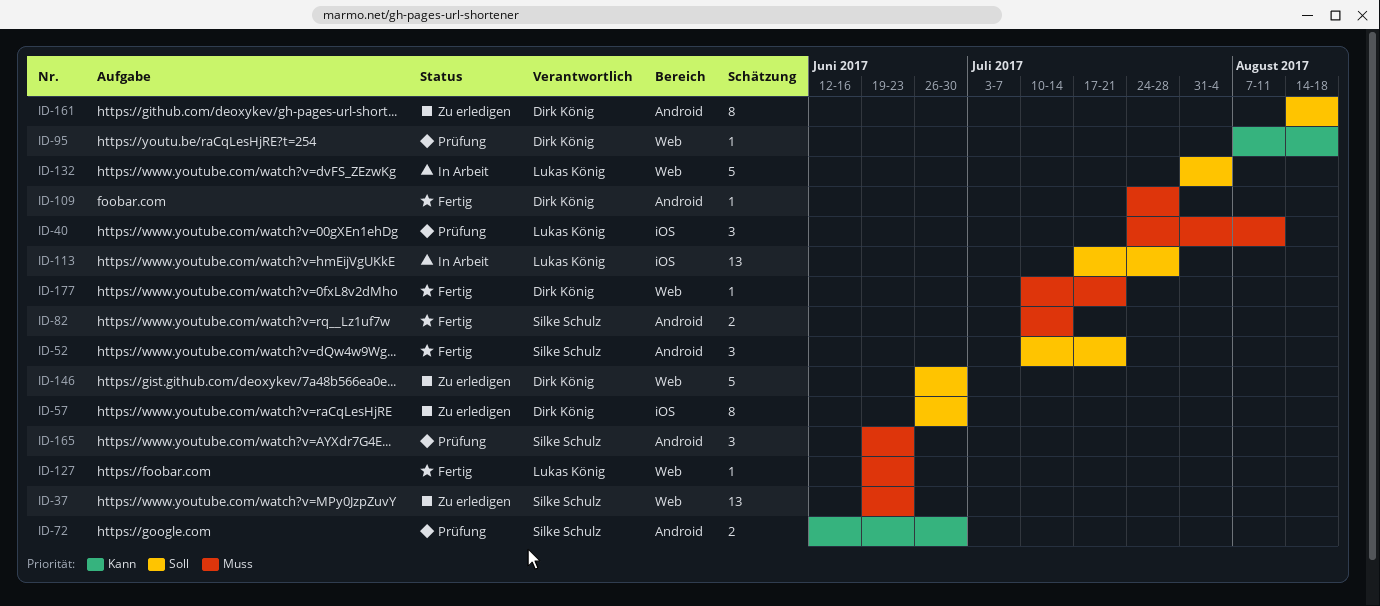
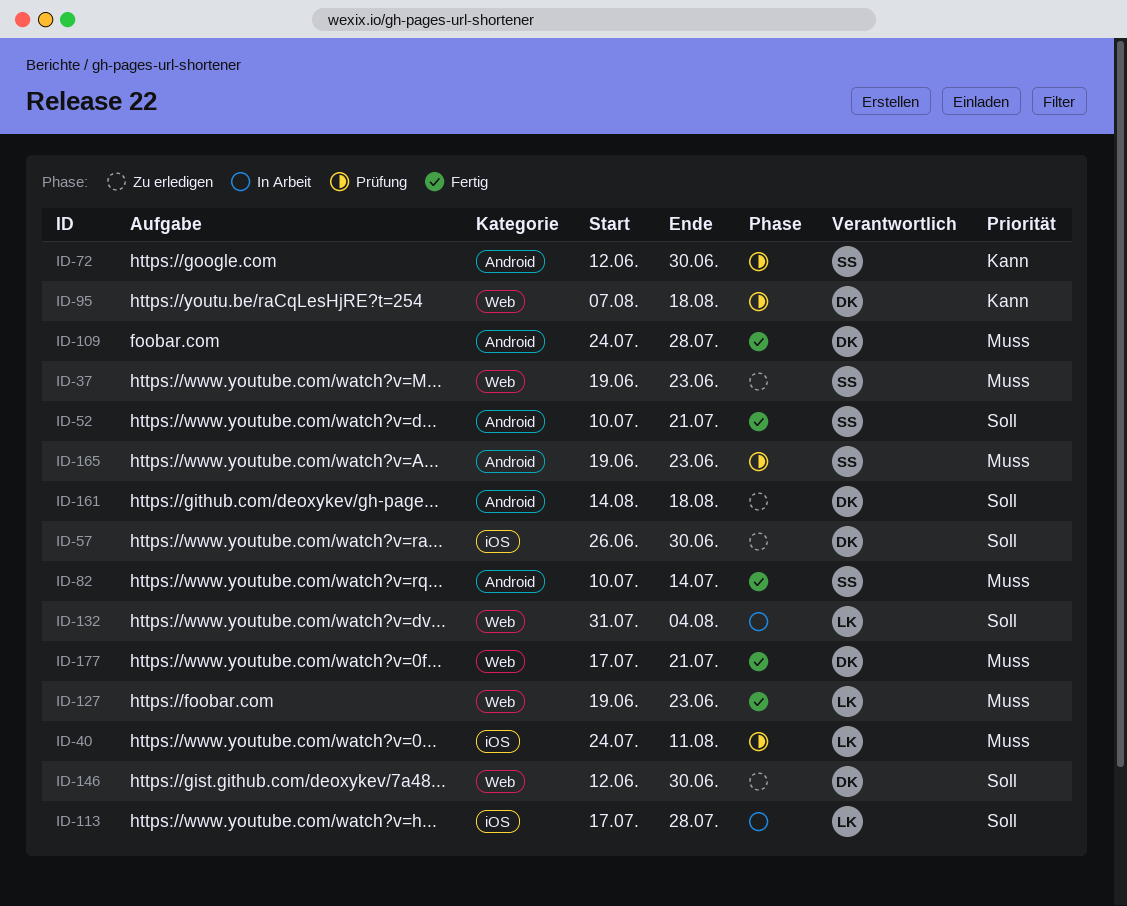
ID-146, start: Jun 26 -> Jun 12
ID-177, start: Jul 10 -> Jul 17

